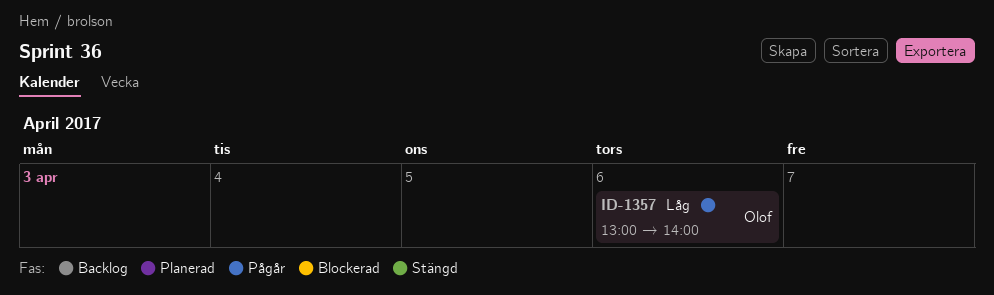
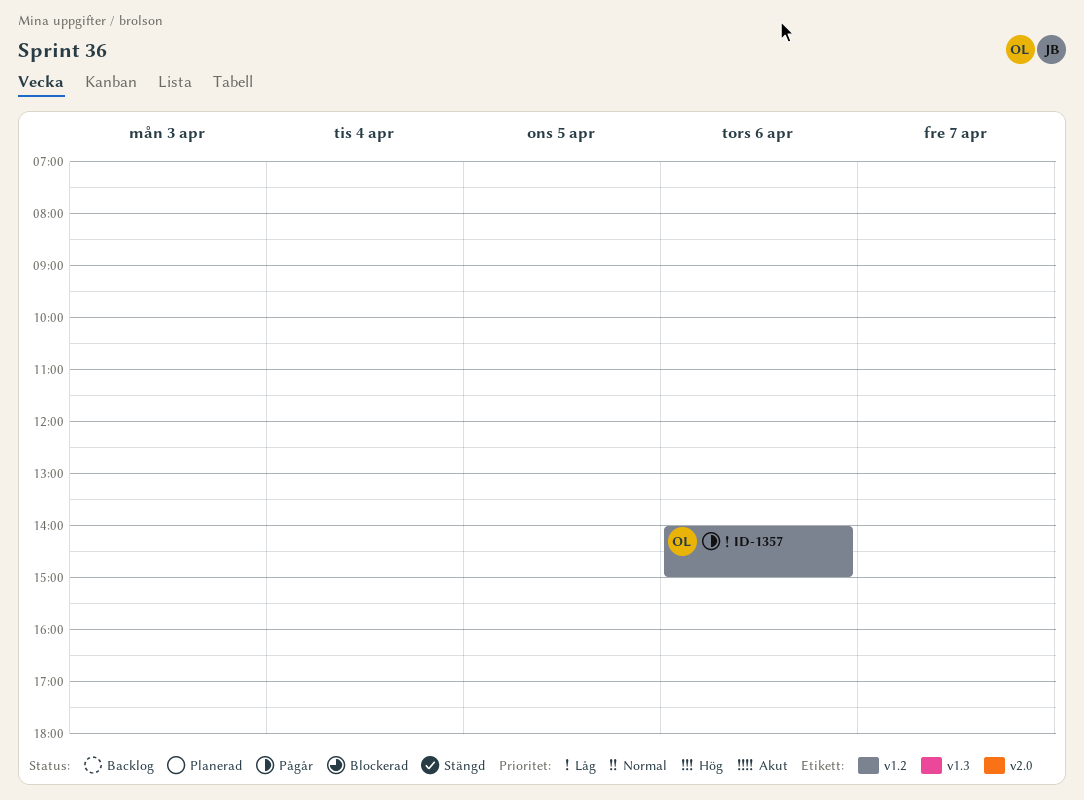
ID-1357, begins: 13:00 -> 14:00
ID-1357, ends: 14:00 -> 15:00

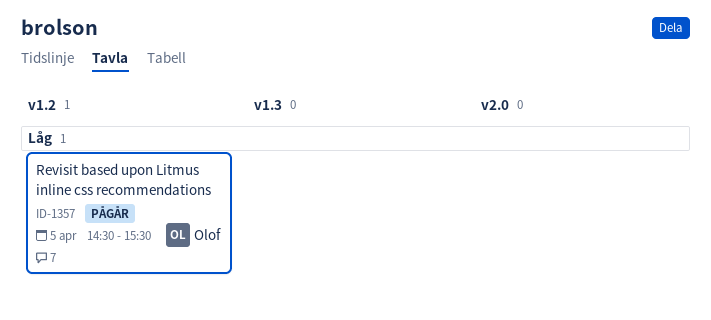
ID-1357, day: Apr 6 -> Apr 5
ID-1357, begins: 14:00 -> 14:30
ID-1357, ends: 15:00 -> 15:30

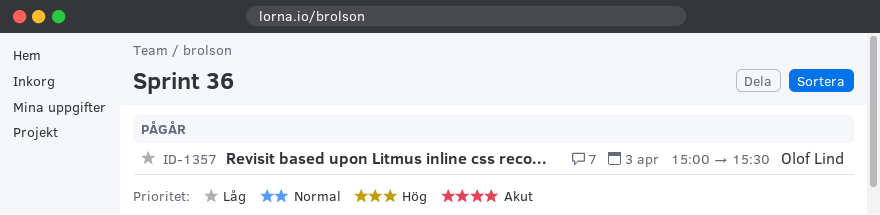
ID-1357, day: Apr 5 -> Apr 3
ID-1357, begins: 14:30 -> 15:00

